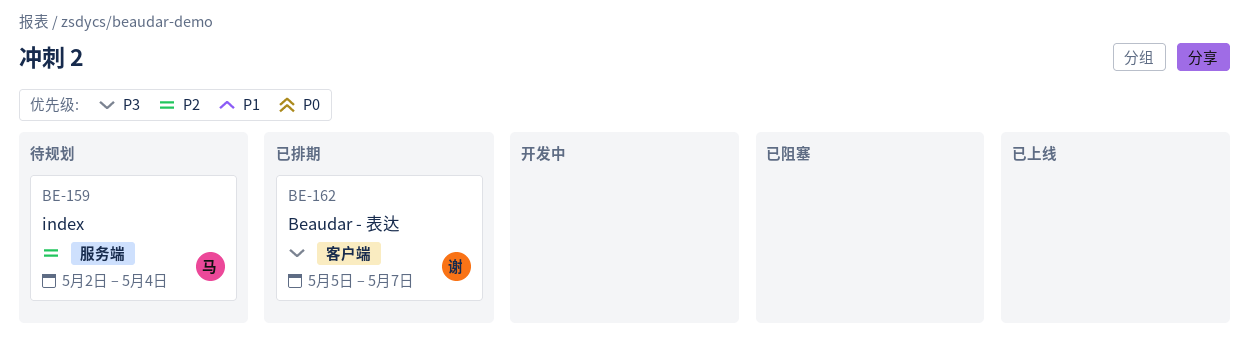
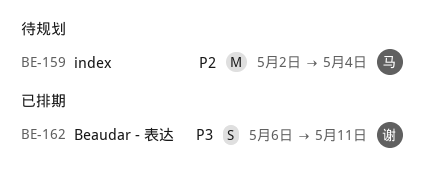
BE-162, start: May 5 -> May 6
BE-162, due: May 7 -> May 11

